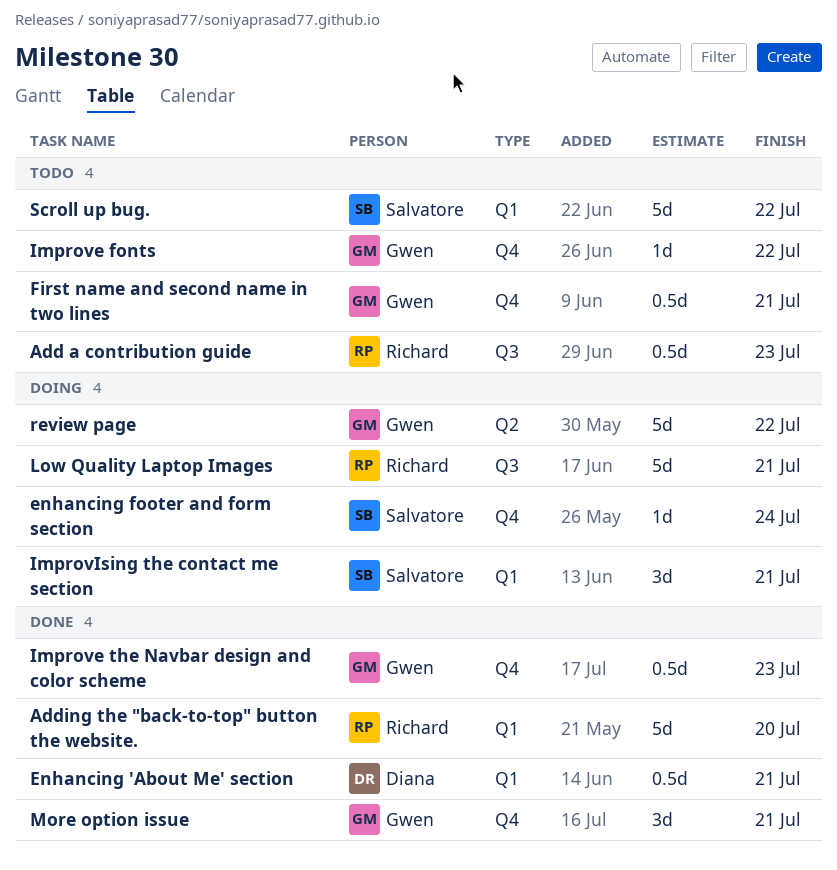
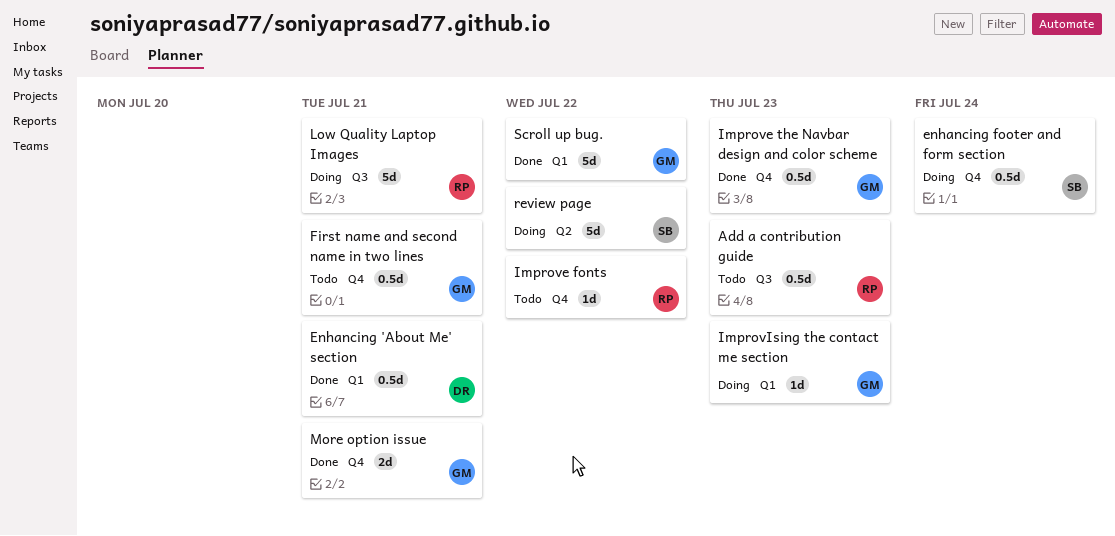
Adding the "back-to-top" button the website.: present -> none
enhancing footer and form section, estimate: 1d -> 0.5d
Improve fonts, owner: Gwen -> Richard
ImprovIsing the contact me section, owner: Salvatore -> Gwen
ImprovIsing the contact me section, estimate: 3d -> 1d
ImprovIsing the contact me section, due: Jul 21 -> Jul 23
More option issue, estimate: 3d -> 2d
review page, owner: Gwen -> Salvatore
Scroll up bug., status: Todo -> Done
Scroll up bug., owner: Salvatore -> Gwen

